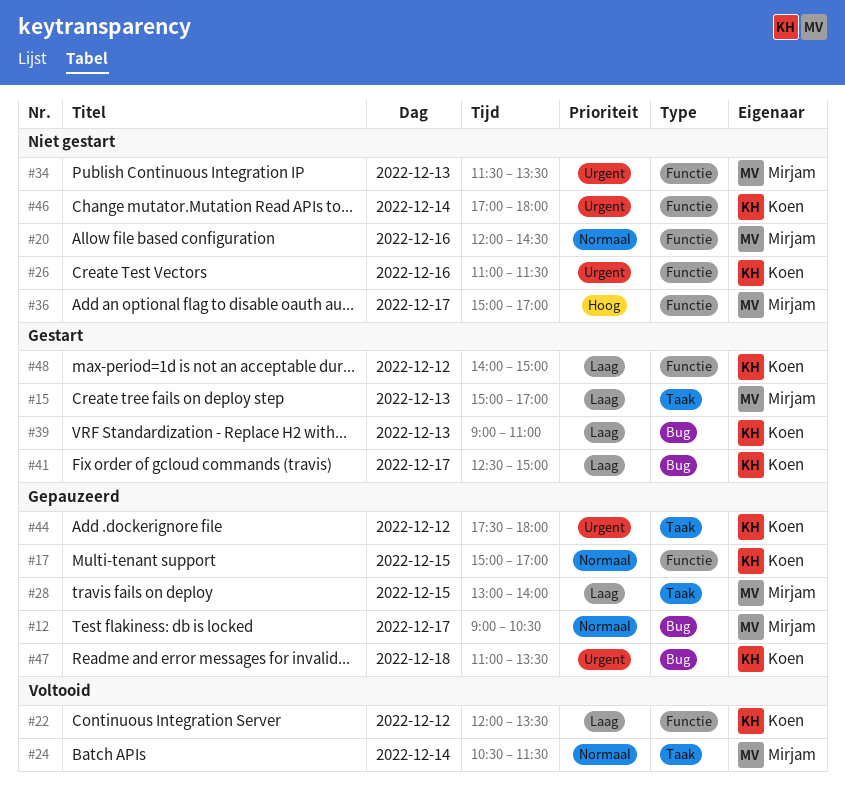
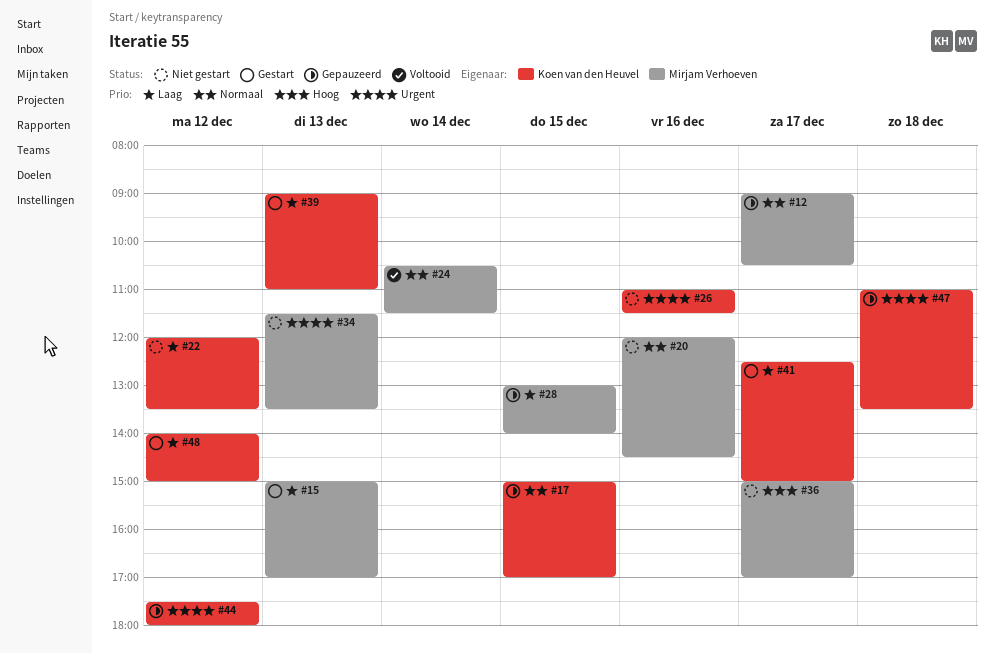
#22, status: Voltooid -> Niet gestart
#46: present -> none

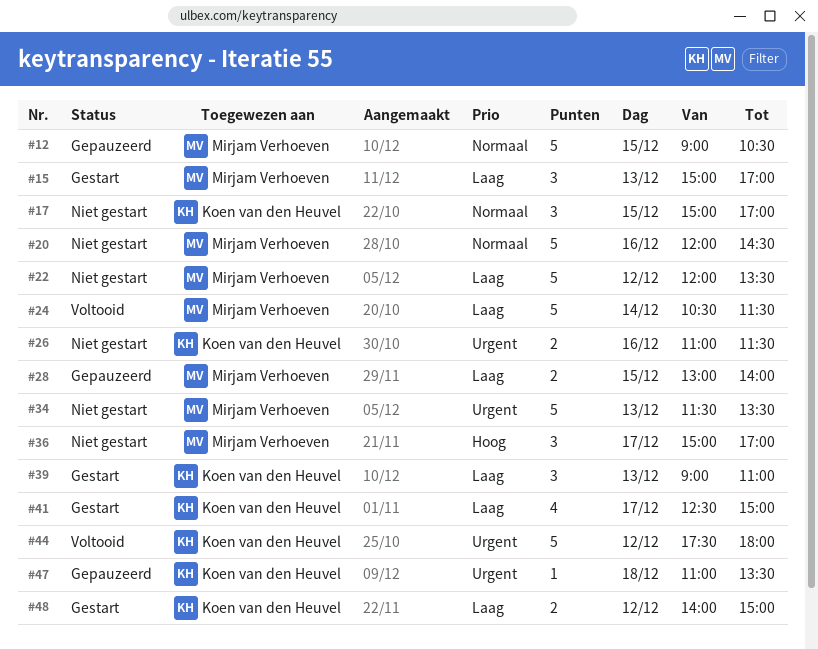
#12, day: Dec 17 -> Dec 15
#17, status: Gepauzeerd -> Niet gestart
#22, owner: Koen van den Heuvel -> Mirjam Verhoeven
#24, priority: Normaal -> Laag
#44, status: Gepauzeerd -> Voltooid

